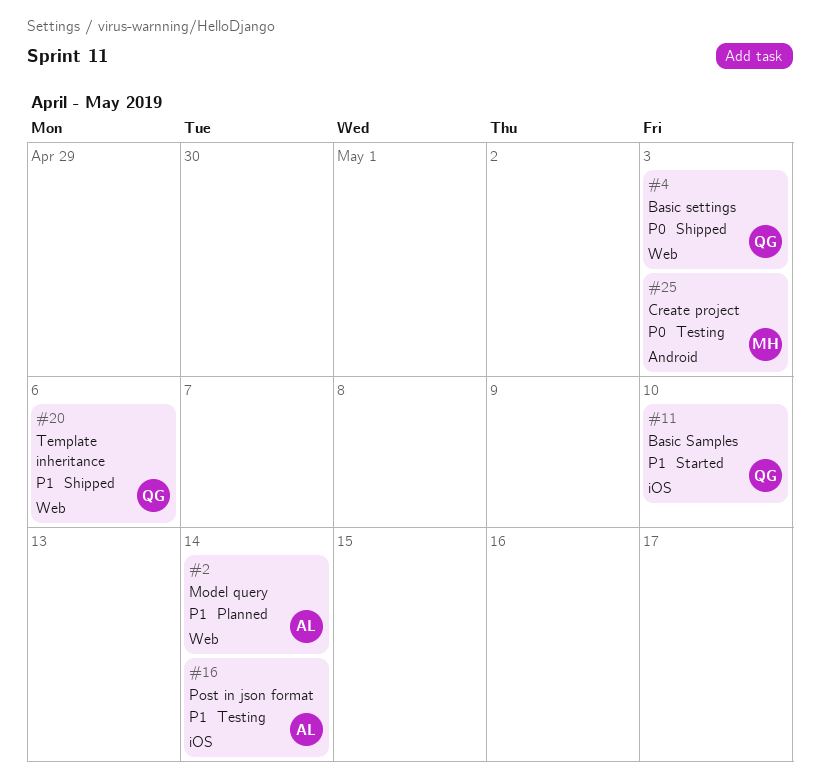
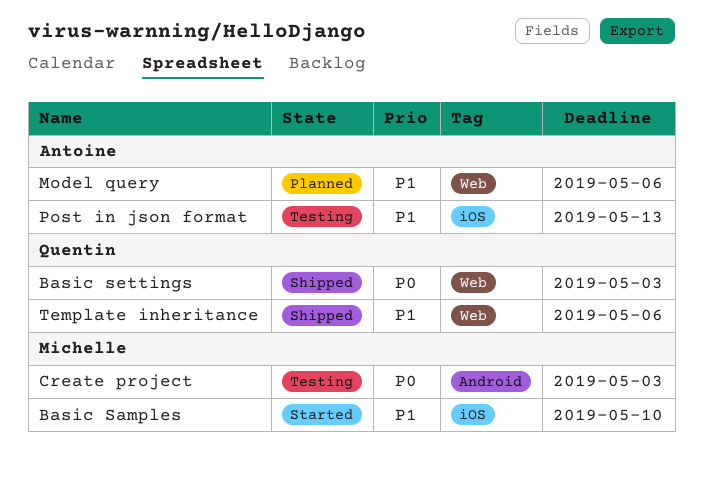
Basic Samples, owner: Quentin -> Michelle
Model query, due: May 14 -> May 6
Post in json format, due: May 14 -> May 13

